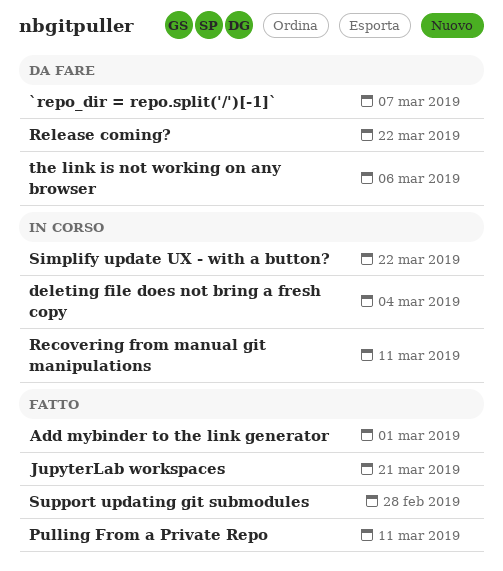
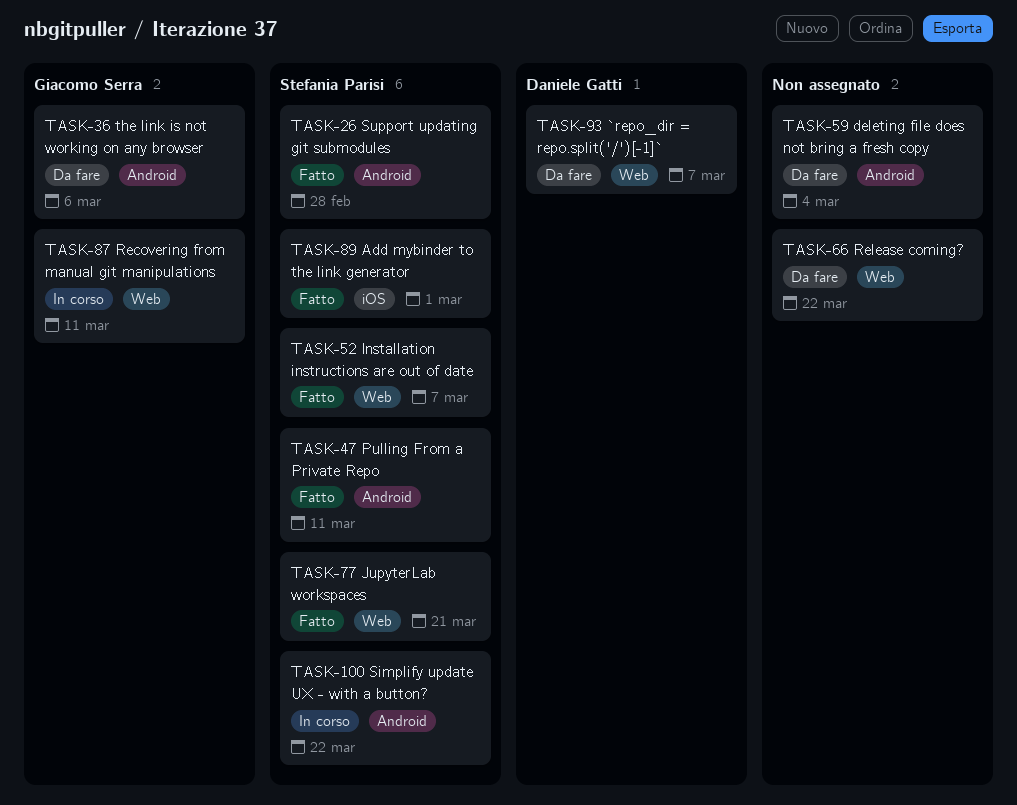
deleting file does not bring a fresh copy, status: In corso -> Da fare
Installation instructions are out of date: none -> present

